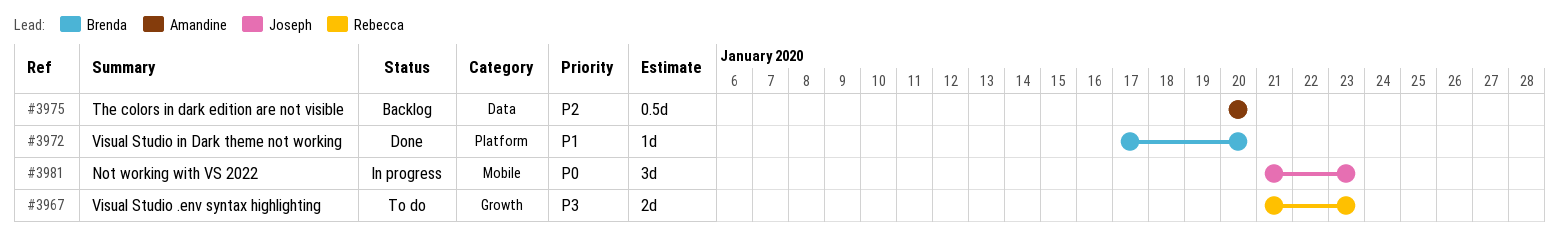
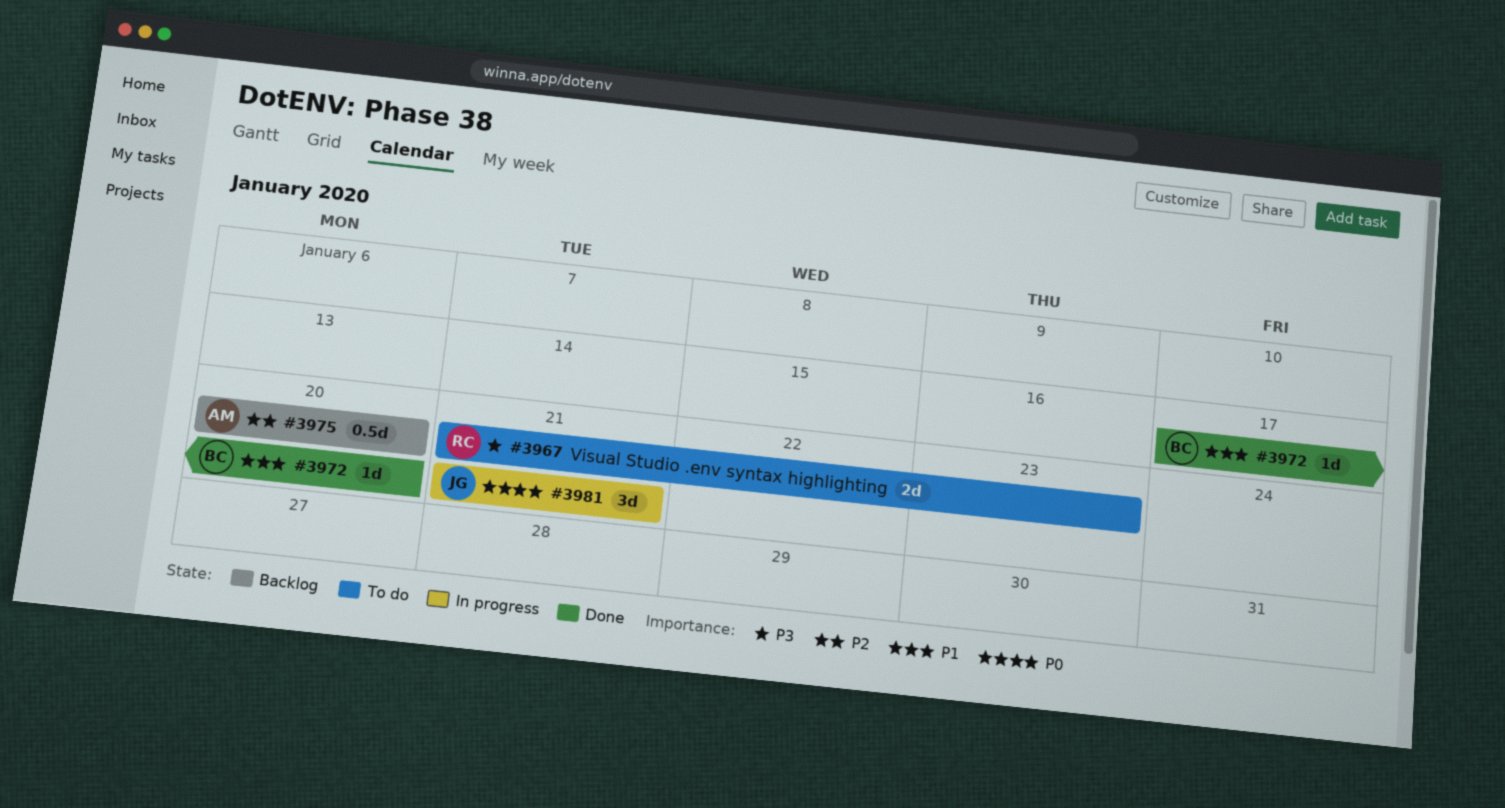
#3981, due: Jan 23 -> Jan 21

